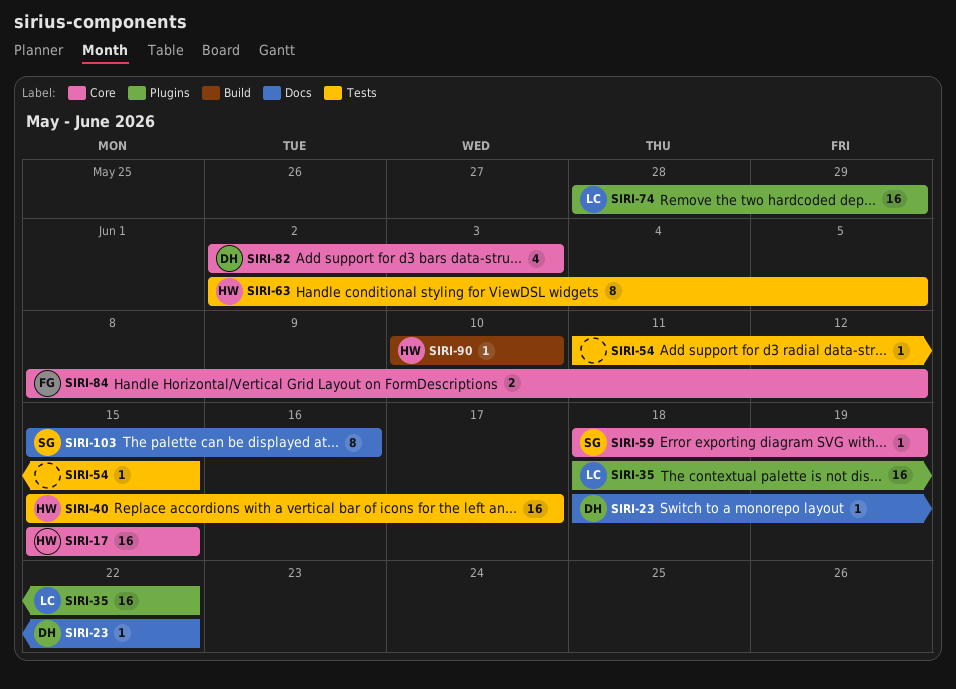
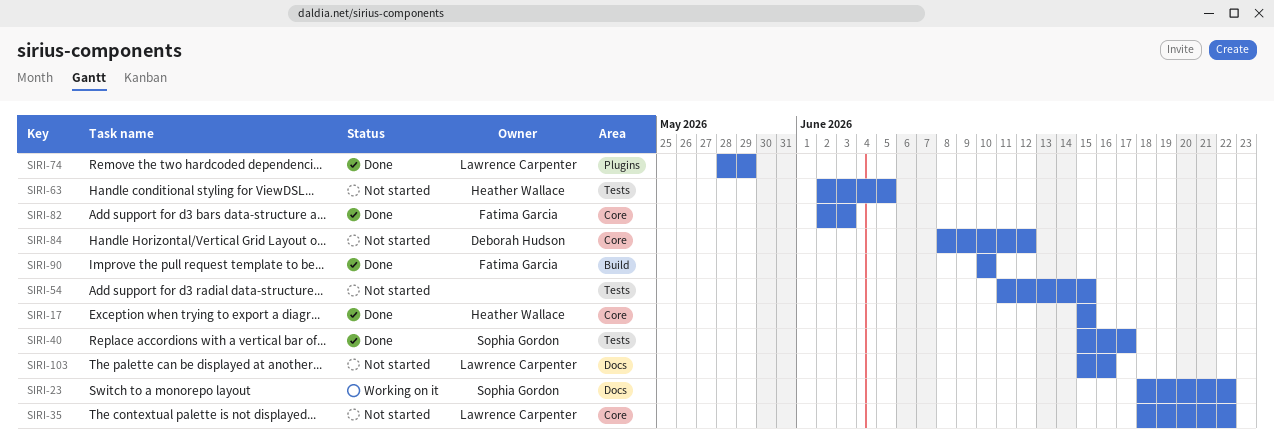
SIRI-23, owner: Deborah Hudson -> Sophia Gordon
SIRI-35, label: Plugins -> Core
SIRI-40, owner: Heather Wallace -> Sophia Gordon
SIRI-59: present -> none
SIRI-82, owner: Deborah Hudson -> Fatima Garcia
SIRI-84, owner: Fatima Garcia -> Deborah Hudson
SIRI-90, owner: Heather Wallace -> Fatima Garcia
SIRI-103, owner: Sophia Gordon -> Lawrence Carpenter

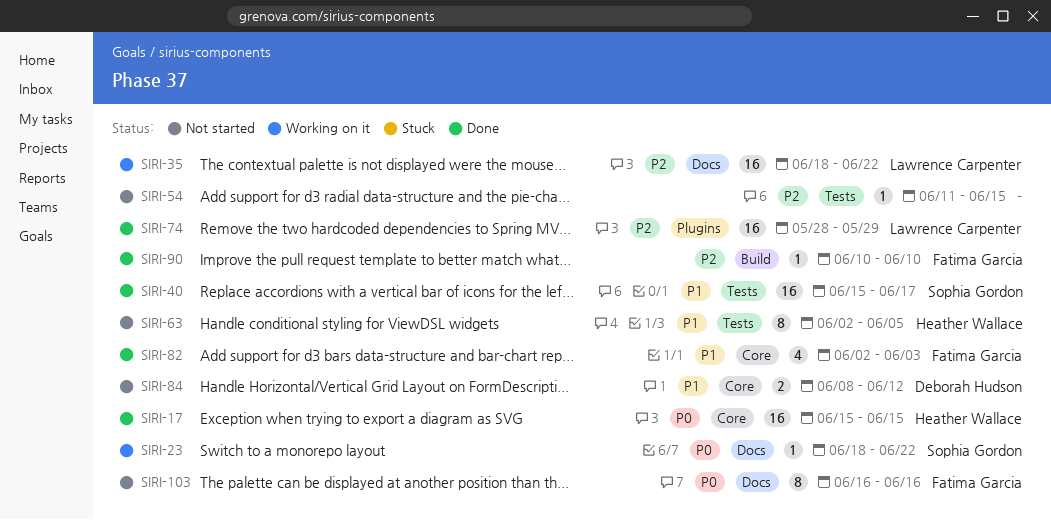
SIRI-35, status: Not started -> Working on it
SIRI-35, label: Core -> Docs
SIRI-103, owner: Lawrence Carpenter -> Fatima Garcia
SIRI-103, start: Jun 15 -> Jun 16

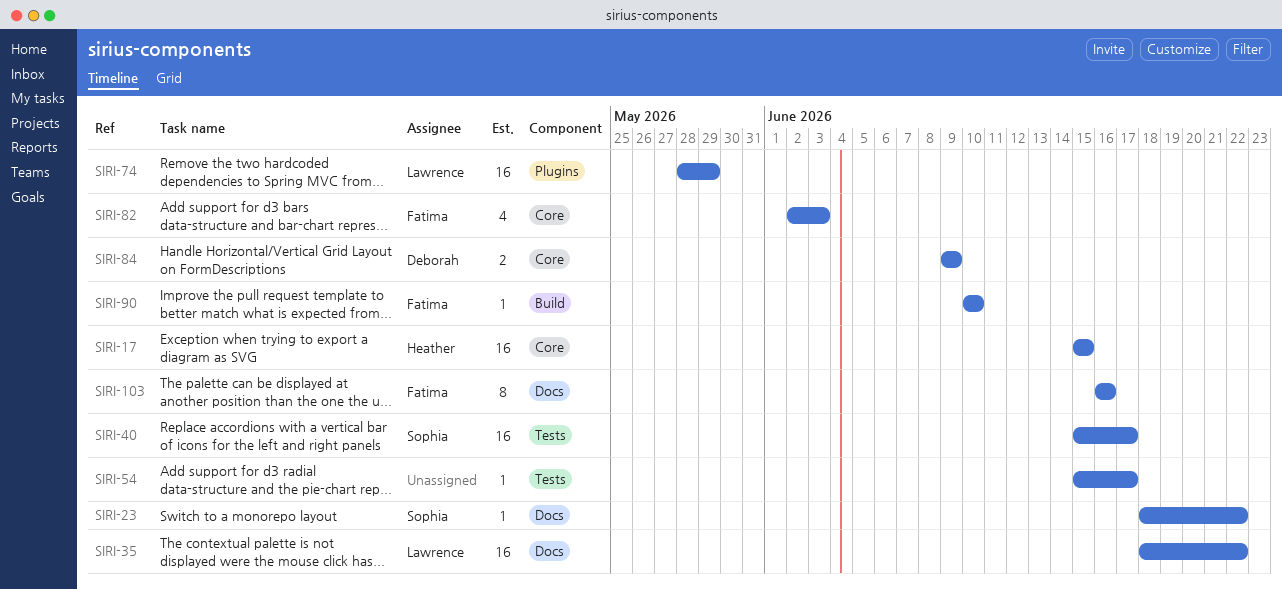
SIRI-54, start: Jun 11 -> Jun 15
SIRI-54, due: Jun 15 -> Jun 17
SIRI-63: present -> none
SIRI-84, start: Jun 8 -> Jun 9
SIRI-84, due: Jun 12 -> Jun 9

